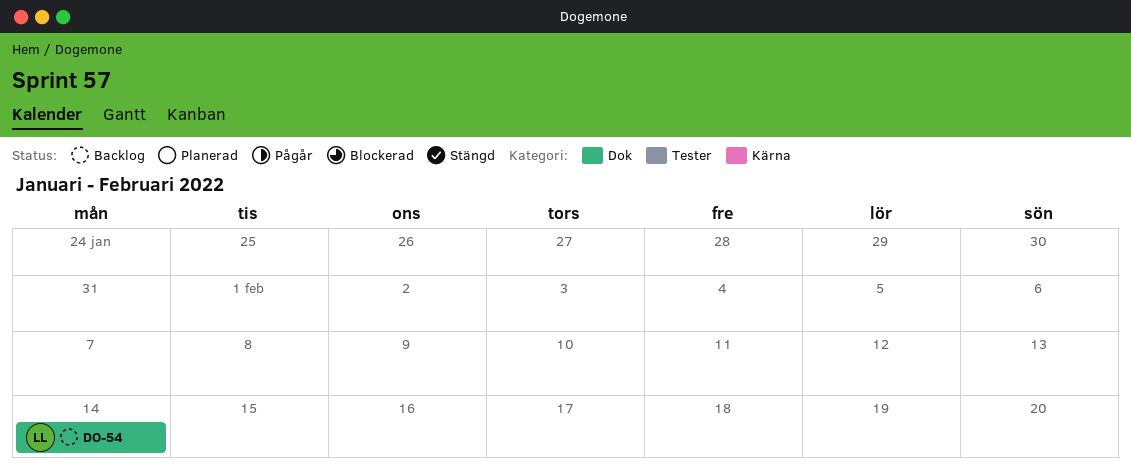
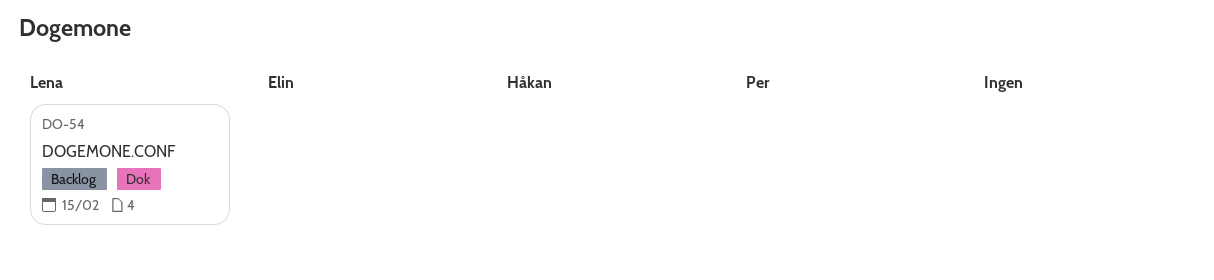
DO-54, due: Feb 14 -> Feb 15

